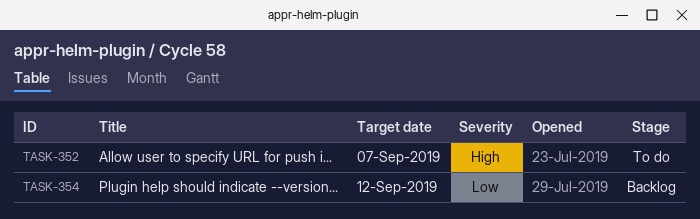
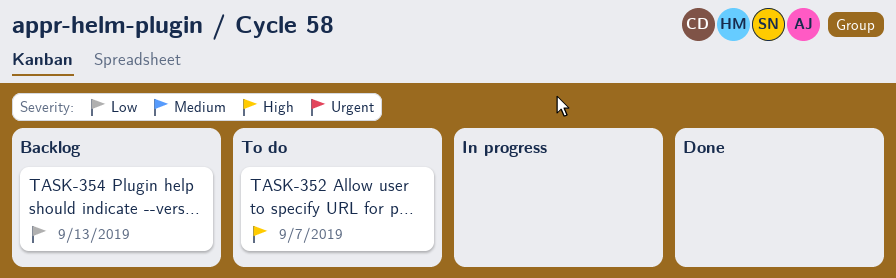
TASK-354, due: Sep 12 -> Sep 13

